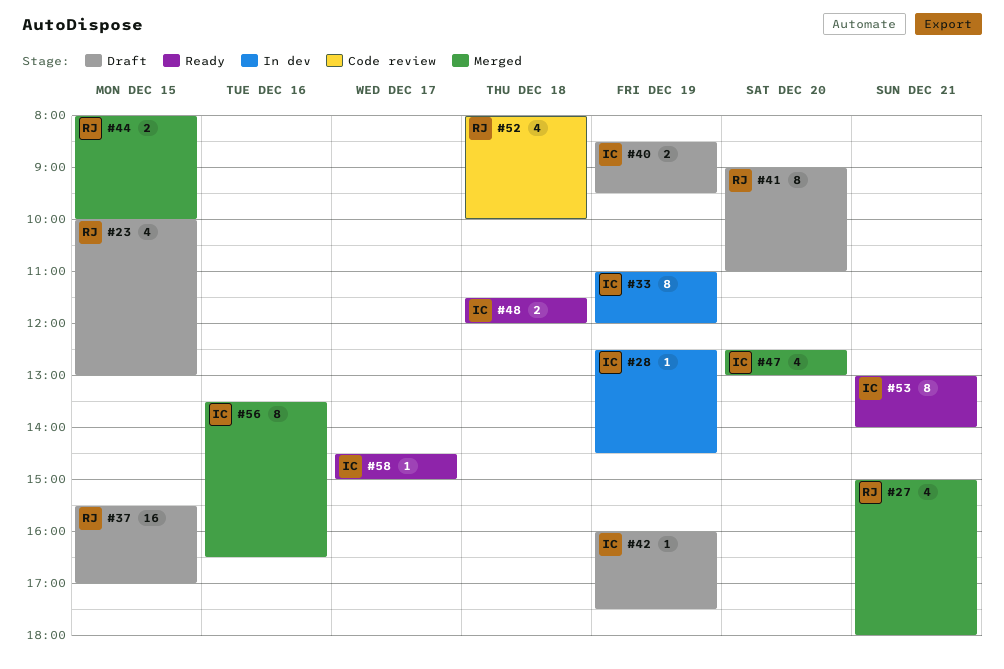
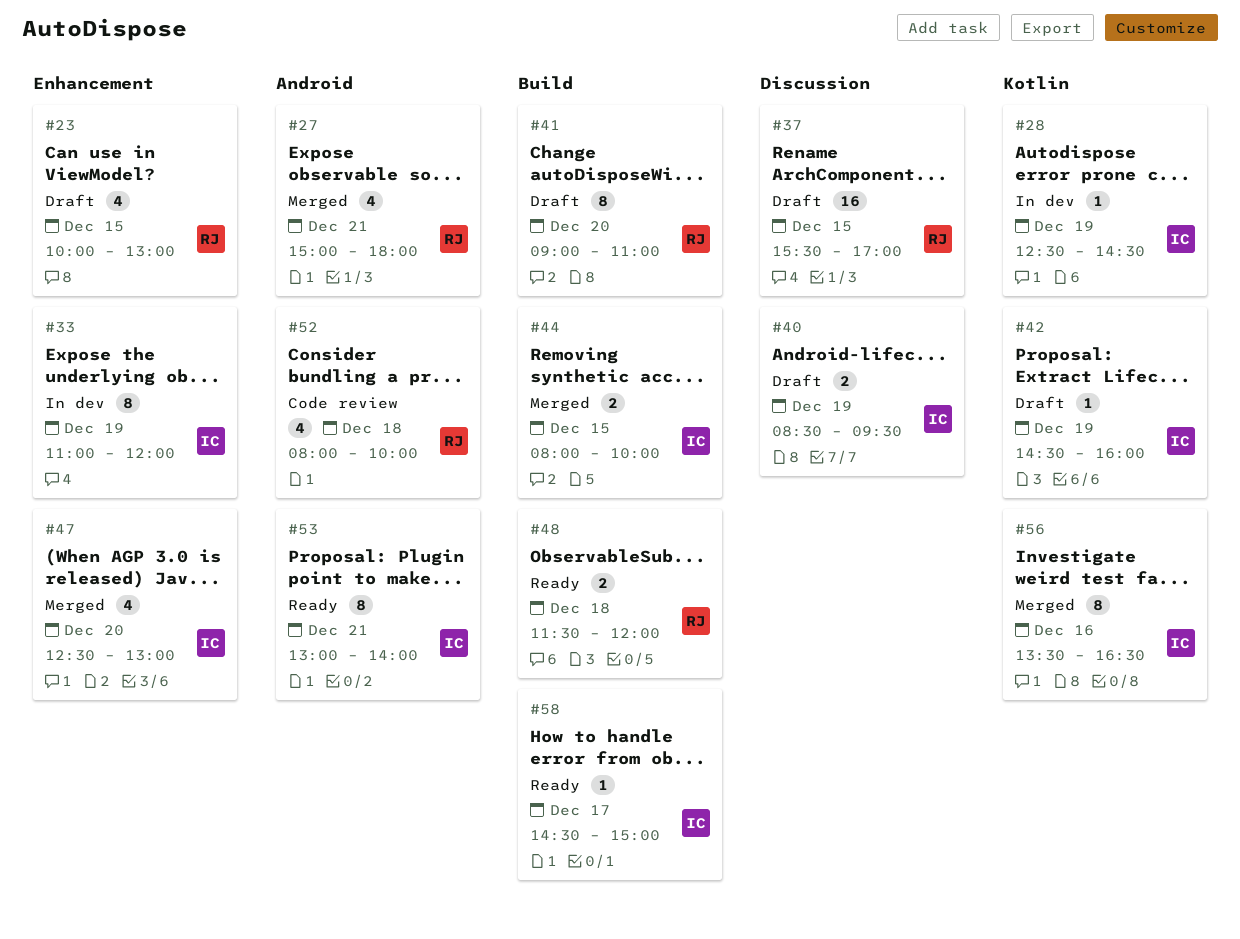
#42, begins: 16:00 -> 14:30
#42, ends: 17:30 -> 16:00
#44, owner: RJ -> IC
#48, owner: IC -> RJ

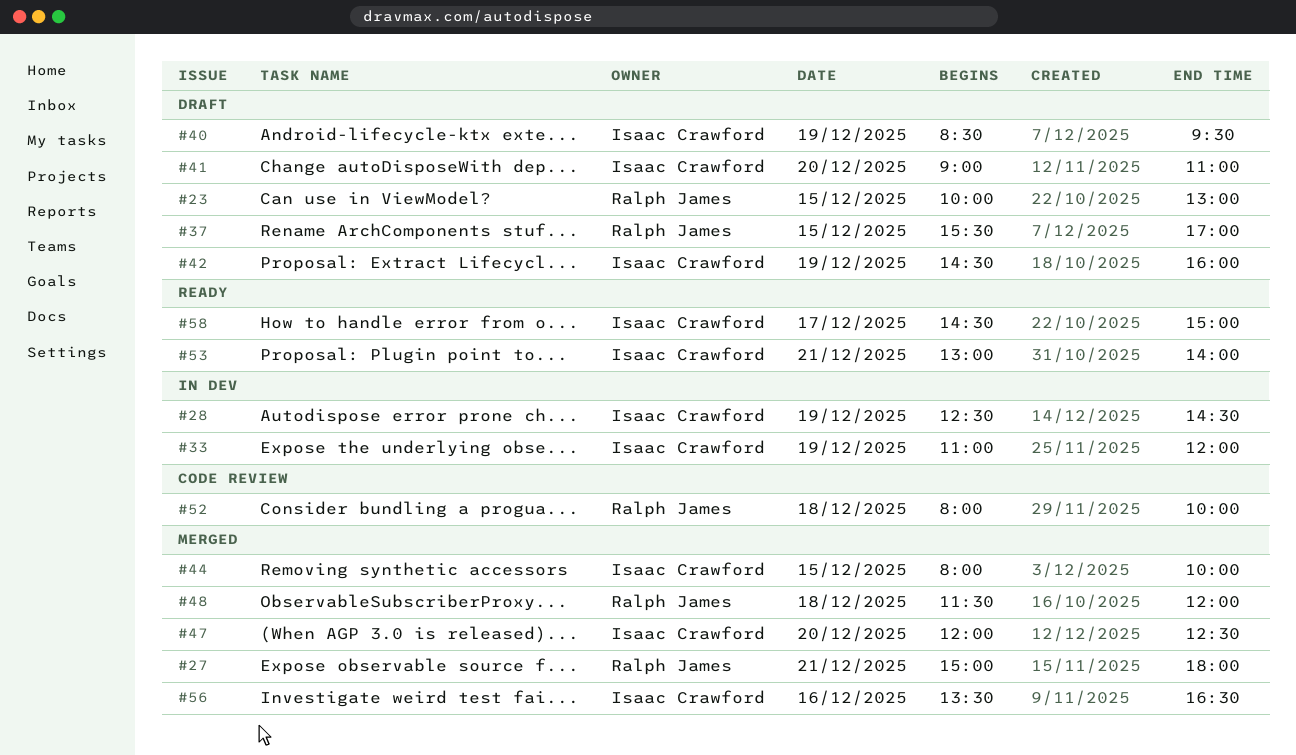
#41, owner: Ralph James -> Isaac Crawford
#47, begins: 12:30 -> 12:00
#47, ends: 13:00 -> 12:30
#48, status: Ready -> Merged

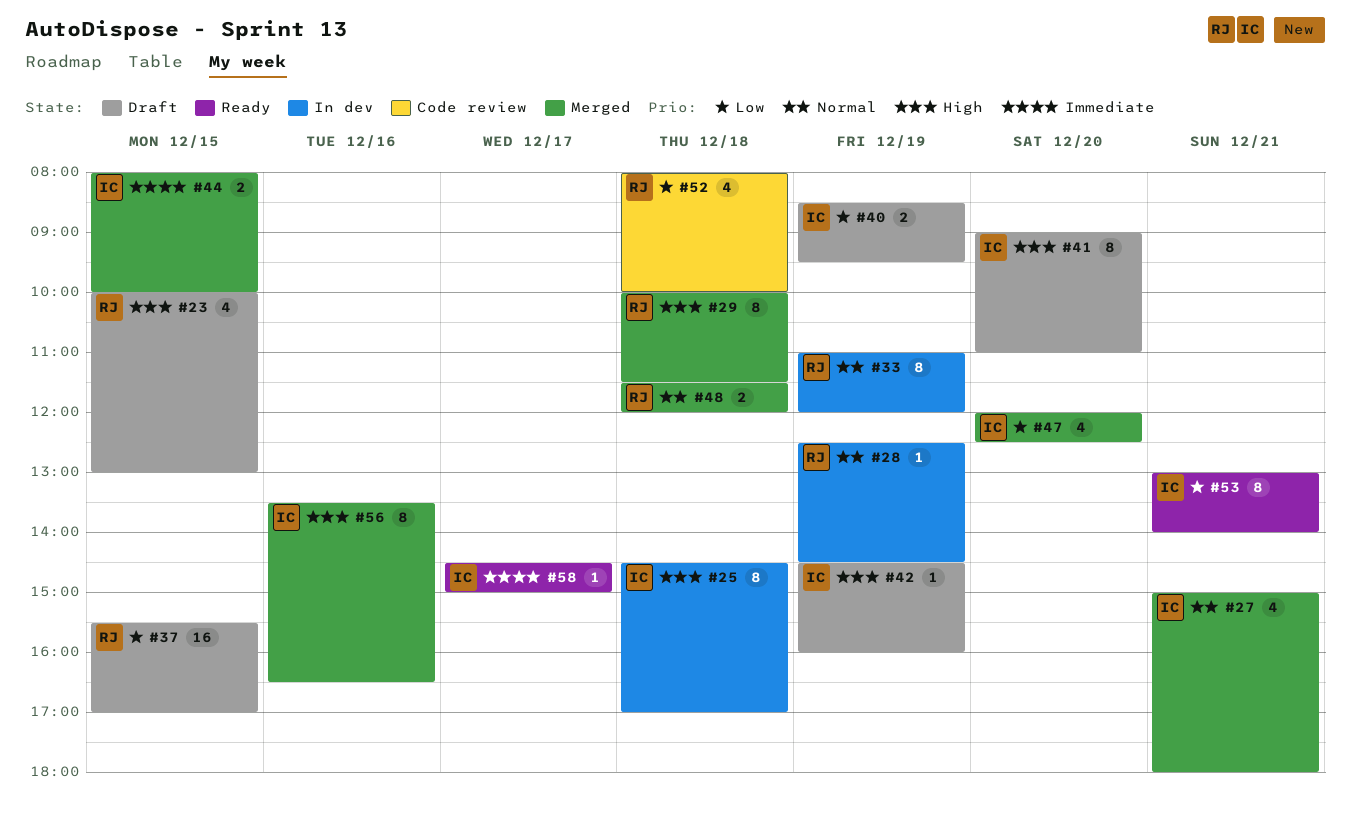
#25: none -> present
#27, owner: Ralph James -> Isaac Crawford
#28, owner: Isaac Crawford -> Ralph James
#29: none -> present
#33, owner: Isaac Crawford -> Ralph James

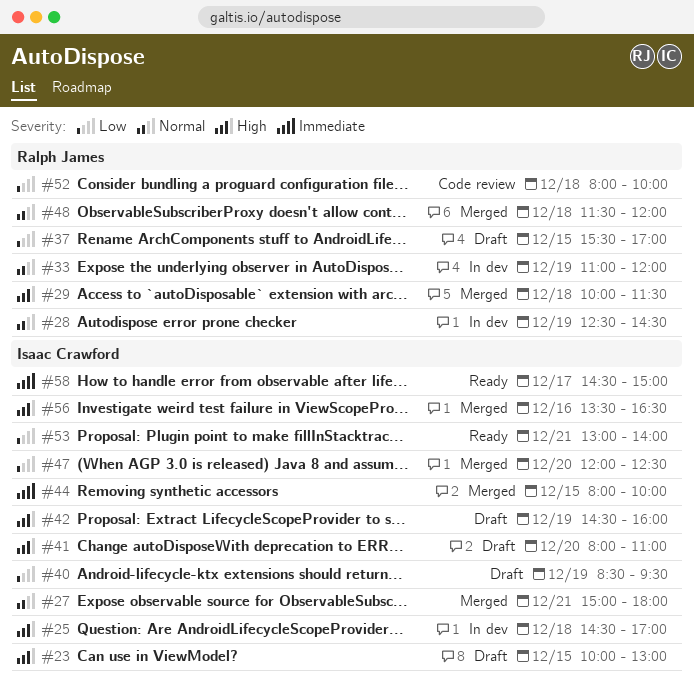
#23, owner: Ralph James -> Isaac Crawford
#41, begins: 09:00 -> 08:00

